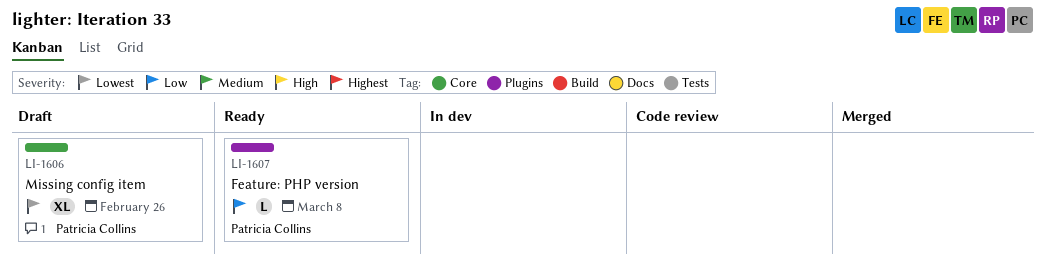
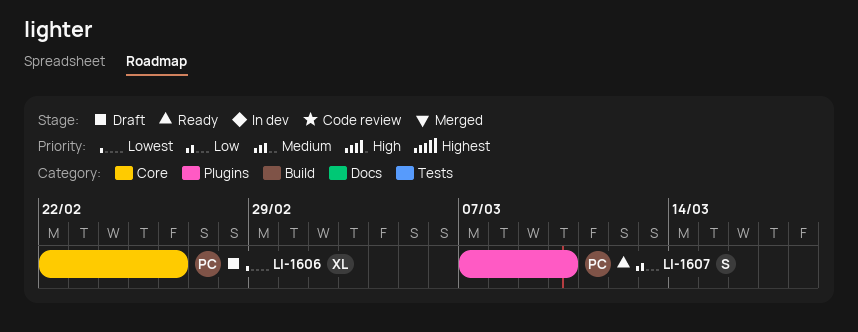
LI-1607, estimate: L -> S
LI-1607, due: Mar 8 -> Mar 10

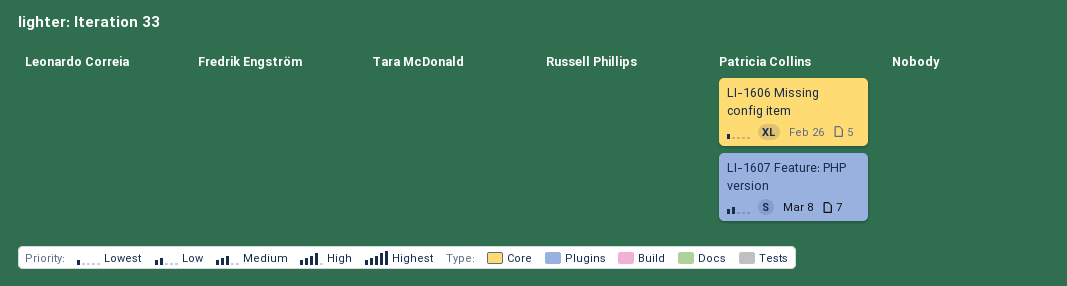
LI-1607, due: Mar 10 -> Mar 8

